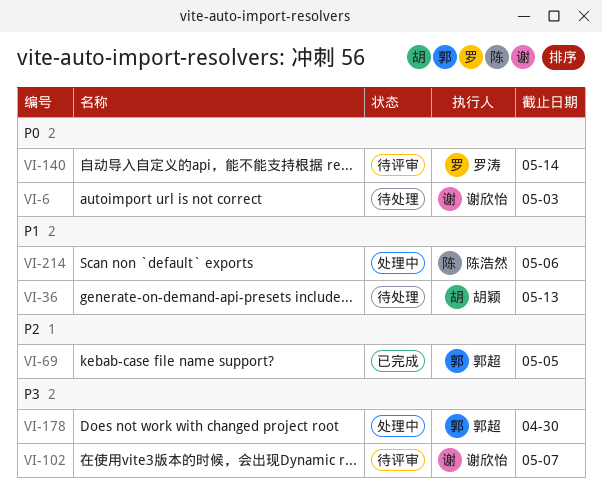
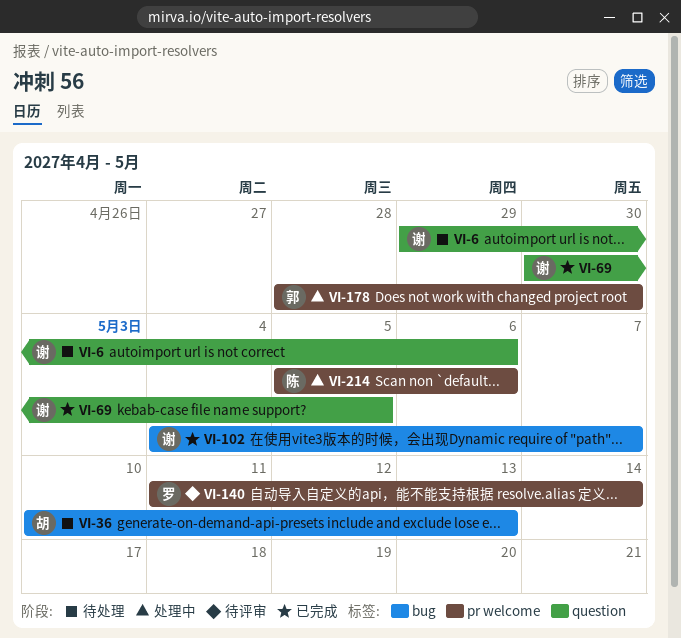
VI-6, due: May 3 -> May 6
VI-69, owner: 郭超 -> 谢欣怡
VI-102, status: 待评审 -> 已完成

